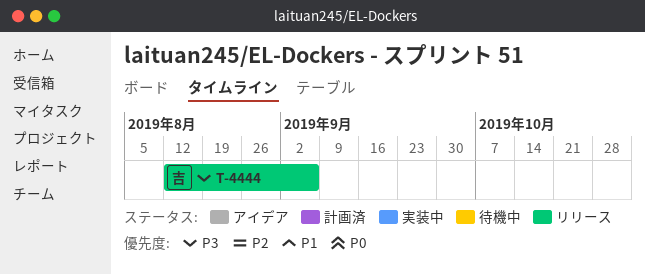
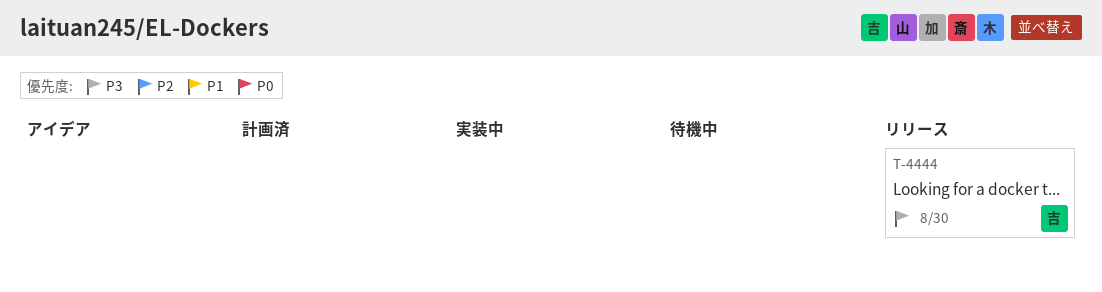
T-4444, due: Sep 6 -> Aug 30

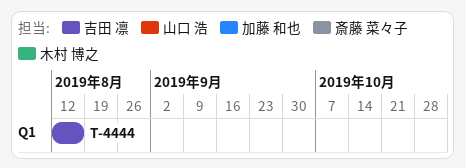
T-4444, due: Aug 30 -> Aug 16

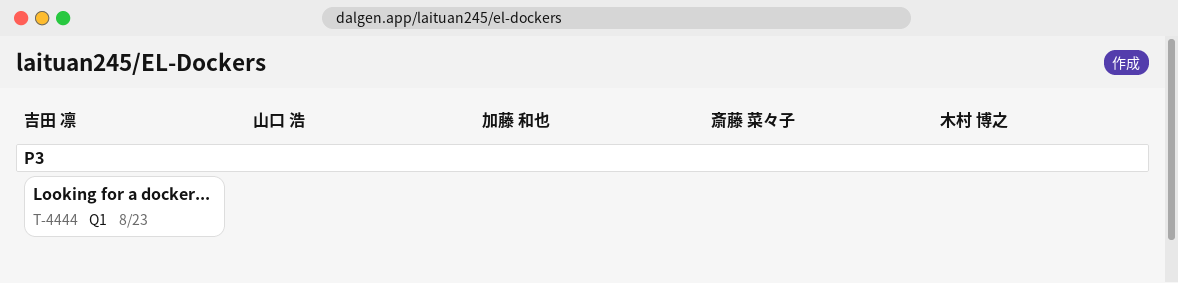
T-4444, due: Aug 16 -> Aug 23

